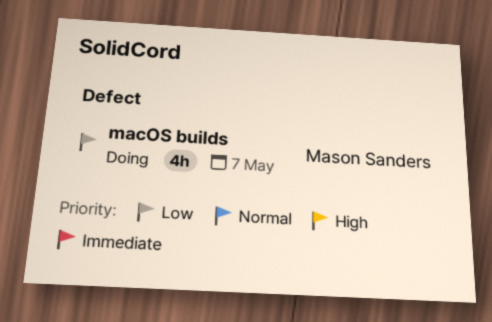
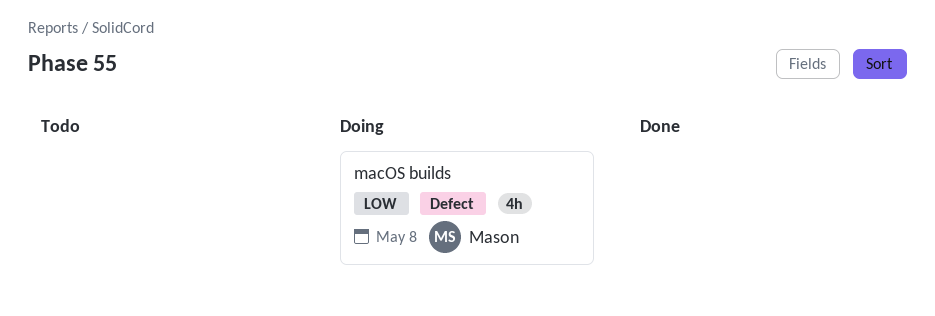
macOS builds, due: May 7 -> May 8

